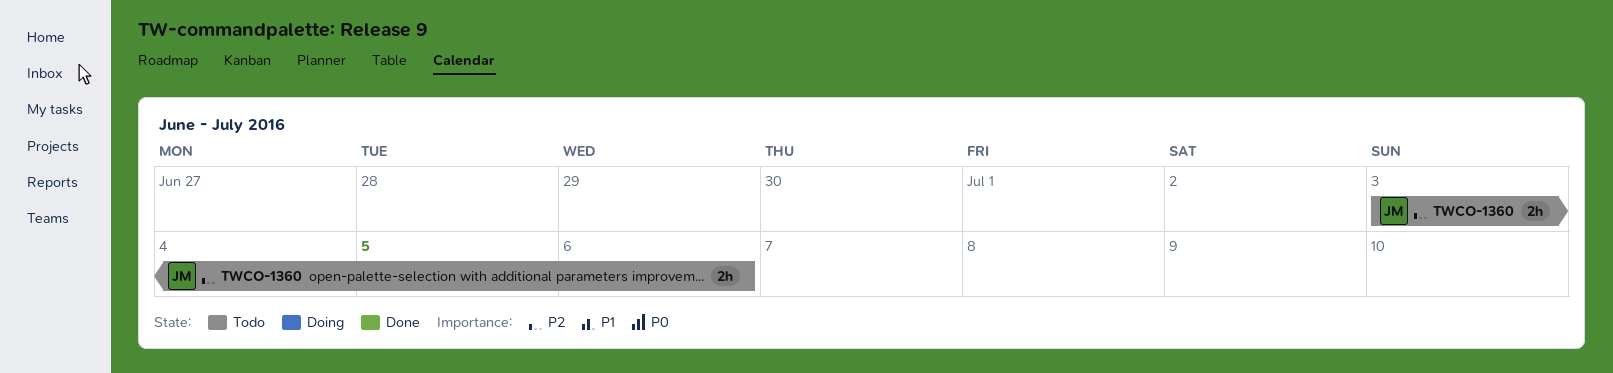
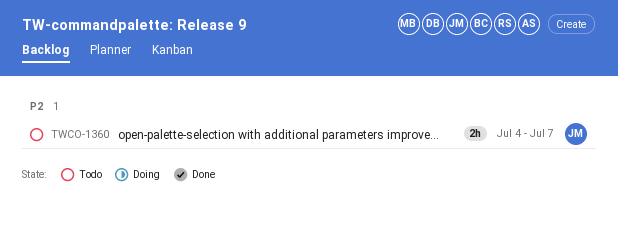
TWCO-1360, start: Jul 3 -> Jul 4
TWCO-1360, due: Jul 6 -> Jul 7

